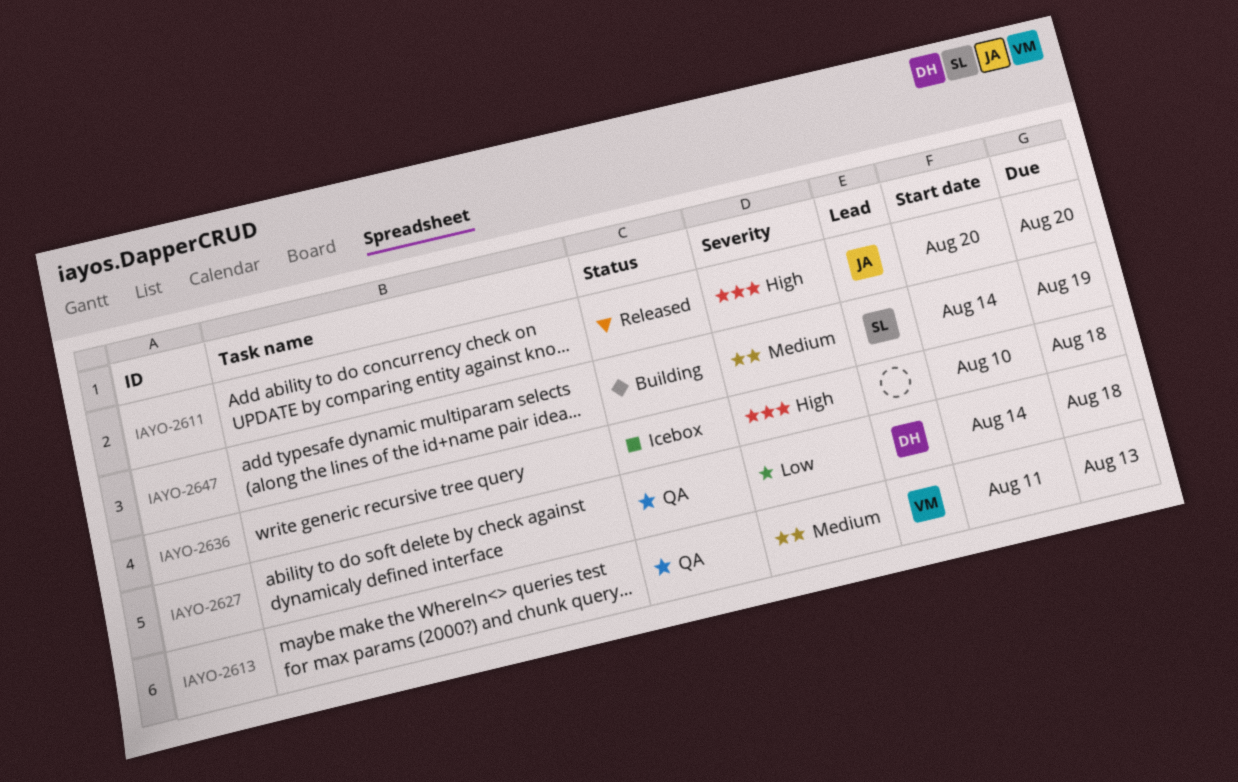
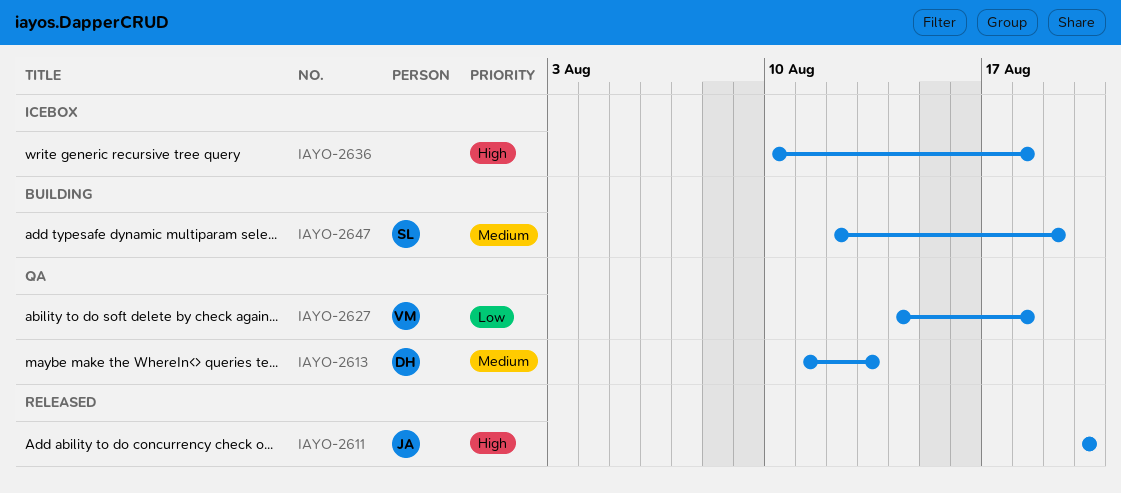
IAYO-2613, owner: VM -> DH
IAYO-2627, owner: DH -> VM
IAYO-2647, start: Aug 14 -> Aug 12

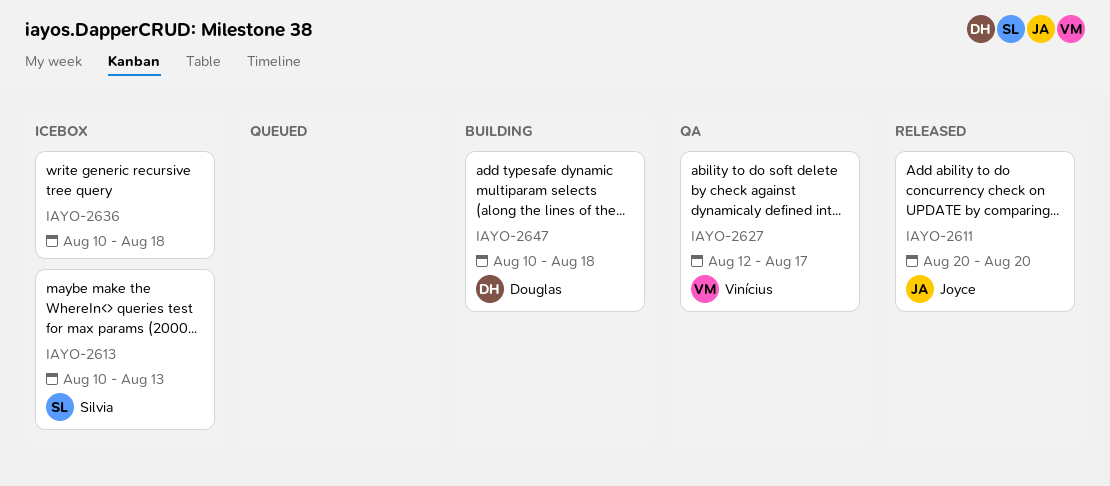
IAYO-2613, status: QA -> Icebox
IAYO-2613, owner: Douglas -> Silvia
IAYO-2613, start: Aug 11 -> Aug 10
IAYO-2627, start: Aug 14 -> Aug 12
IAYO-2627, due: Aug 18 -> Aug 17
IAYO-2647, owner: Silvia -> Douglas
IAYO-2647, start: Aug 12 -> Aug 10
IAYO-2647, due: Aug 19 -> Aug 18

